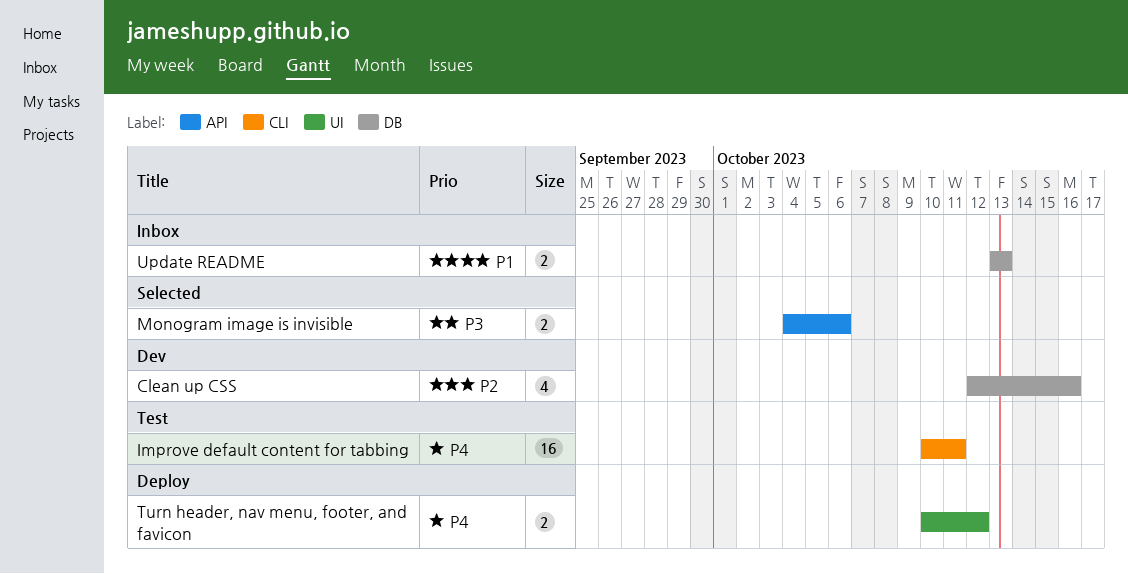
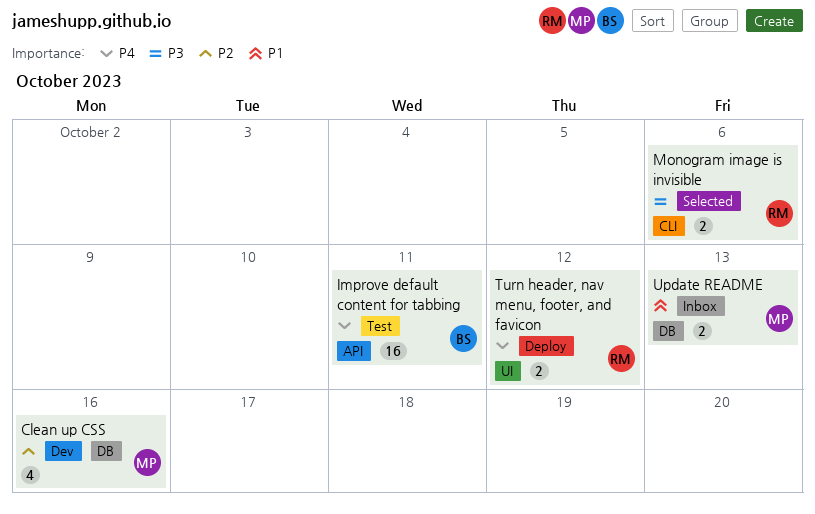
Improve default content for tabbing, label: CLI -> API
Monogram image is invisible, label: API -> CLI

